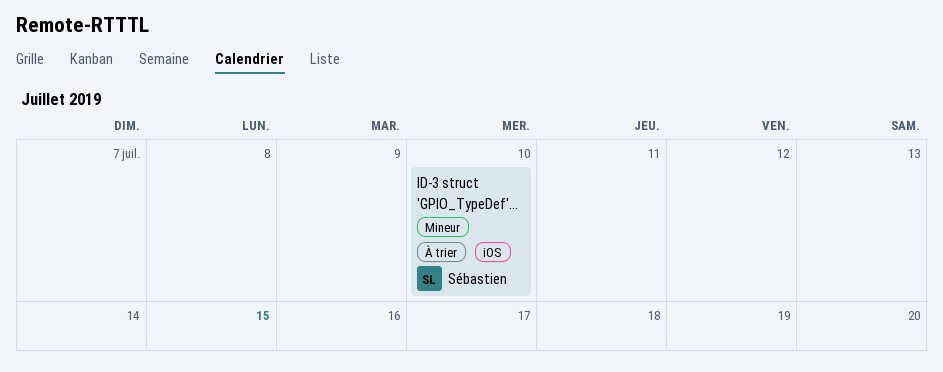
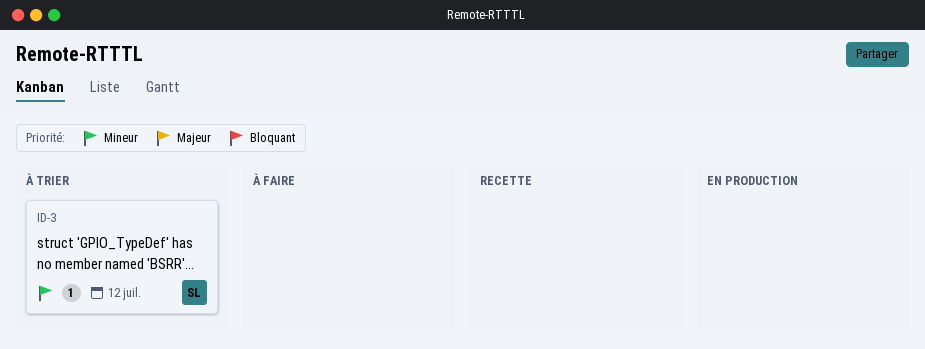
ID-3, due: Jul 10 -> Jul 12

